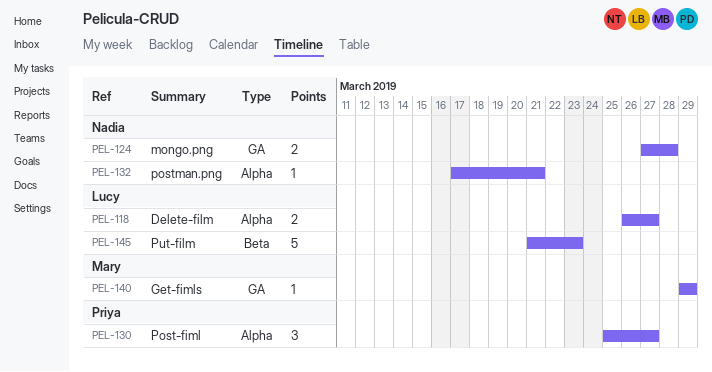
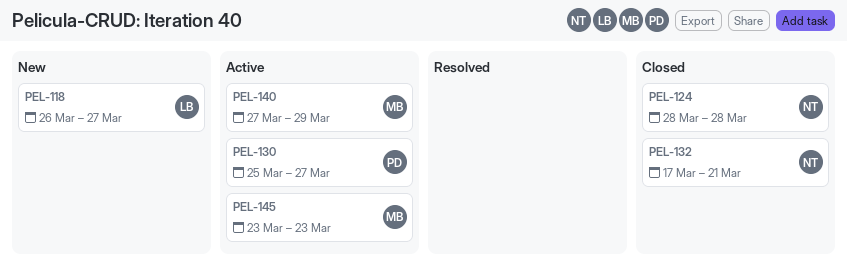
PEL-124, start: Mar 27 -> Mar 28
PEL-140, start: Mar 29 -> Mar 27
PEL-145, owner: Lucy -> Mary
PEL-145, start: Mar 21 -> Mar 23

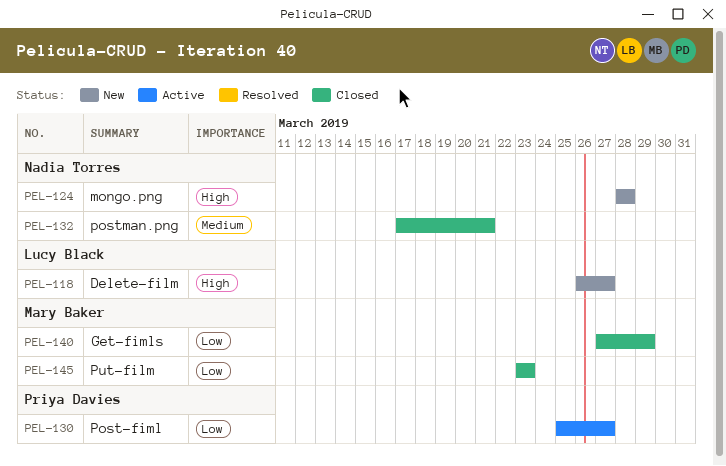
PEL-124, status: Closed -> New
PEL-140, status: Active -> Closed
PEL-145, status: Active -> Closed

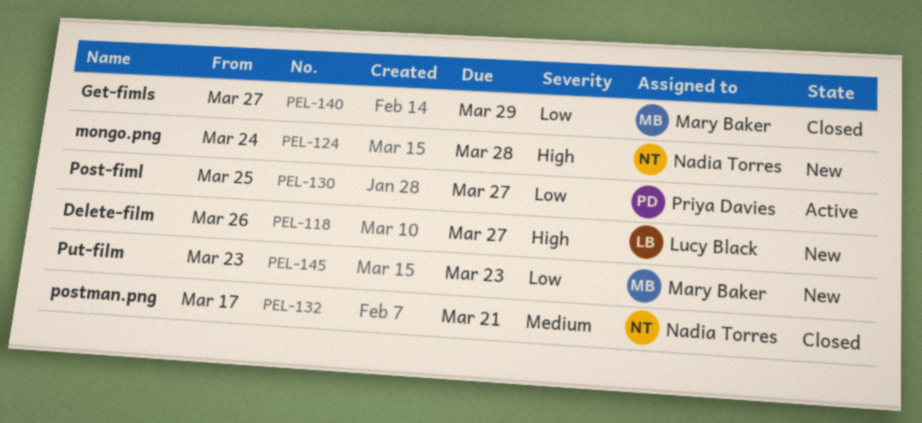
PEL-124, start: Mar 28 -> Mar 24
PEL-145, status: Closed -> New

